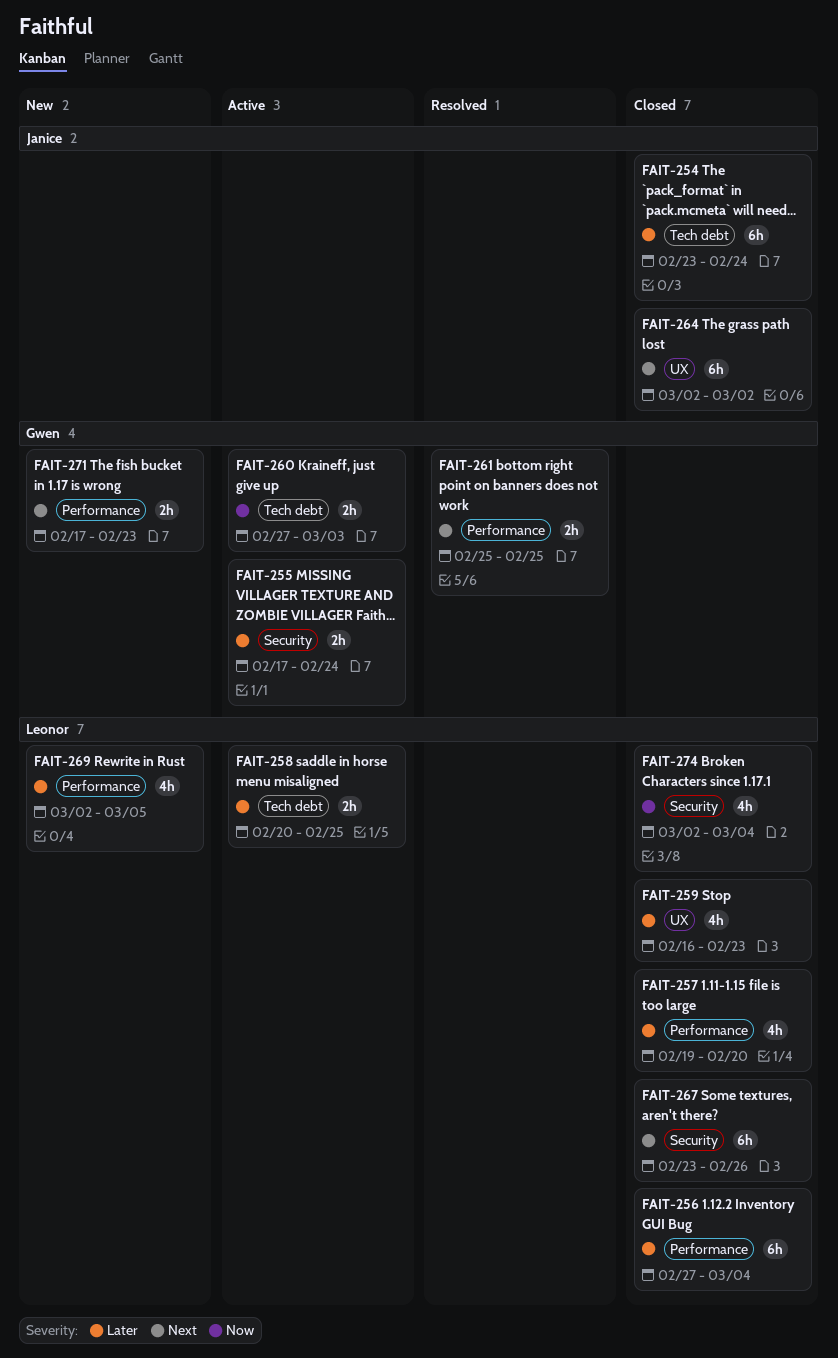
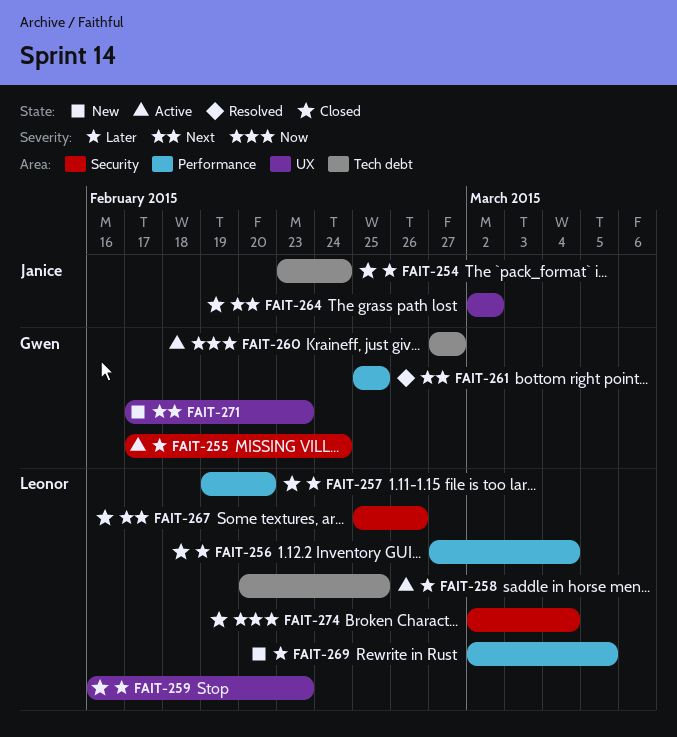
FAIT-260, due: Mar 3 -> Feb 27
FAIT-267, start: Feb 23 -> Feb 25
FAIT-271, label: Performance -> UX

